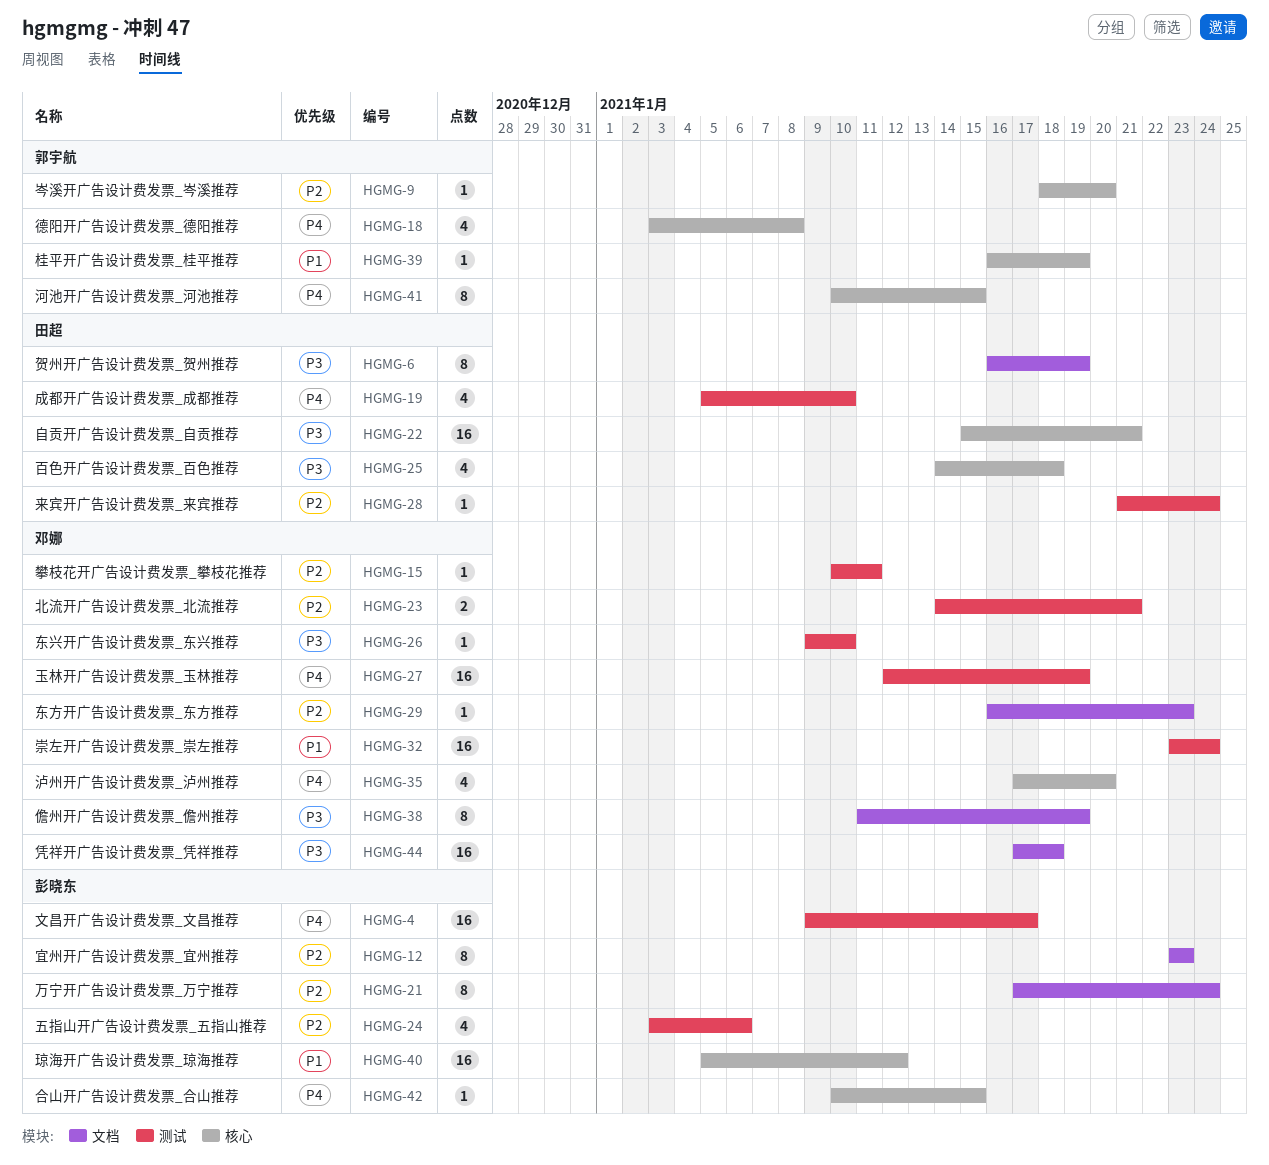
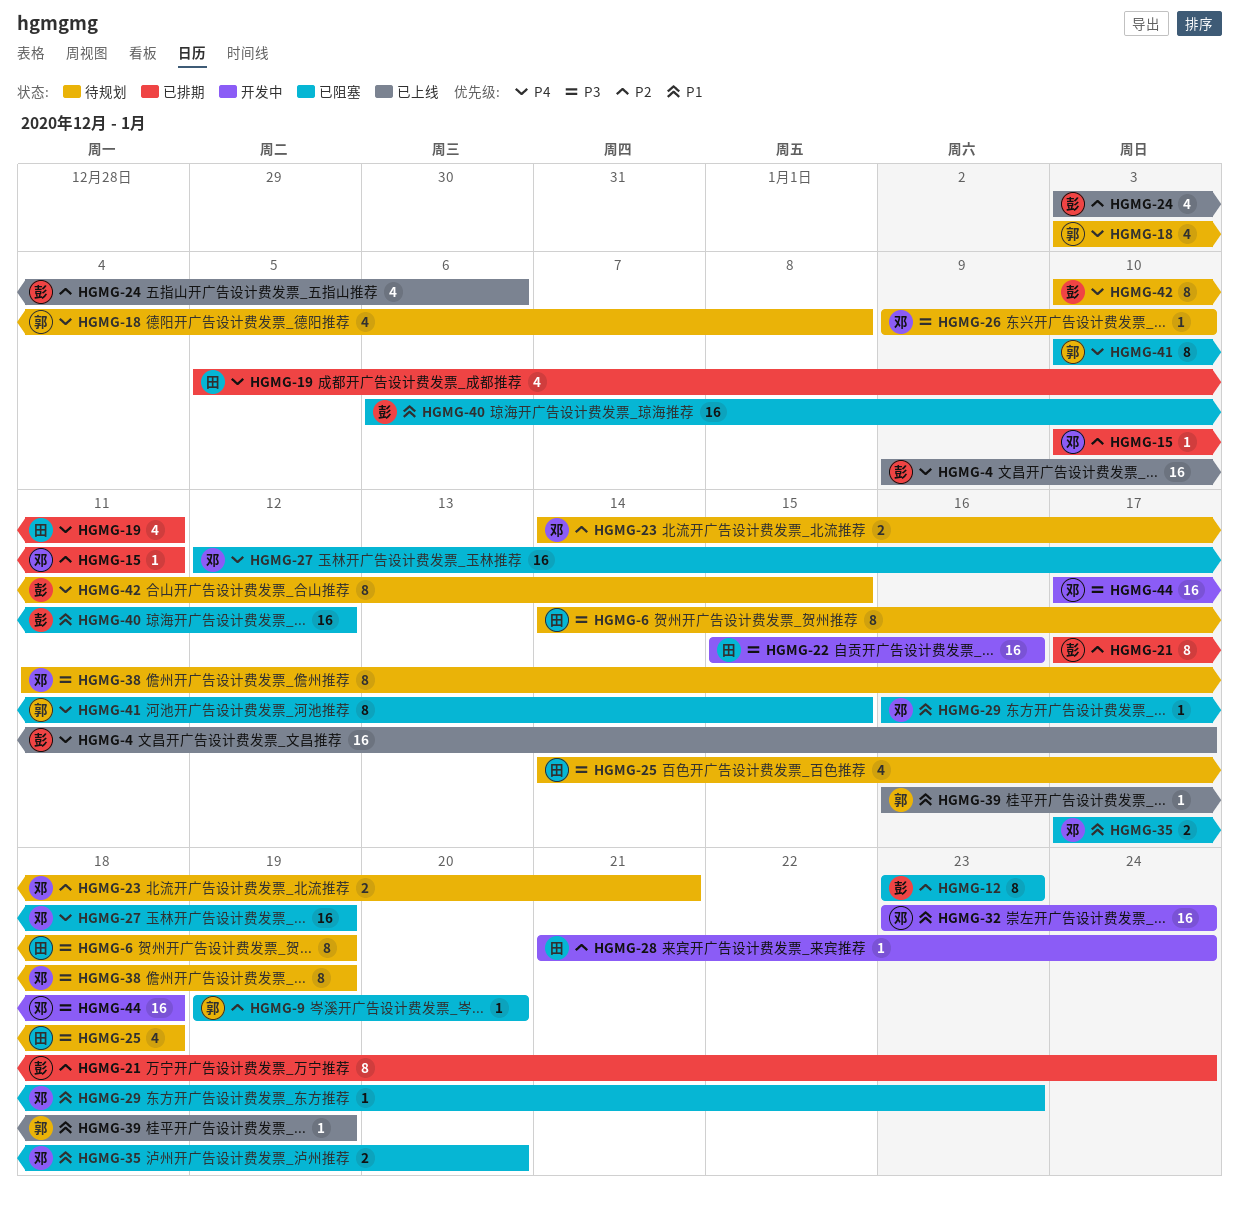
HGMG-6, start: Jan 16 -> Jan 14
HGMG-9, start: Jan 18 -> Jan 19
HGMG-19, due: Jan 10 -> Jan 11
HGMG-22, due: Jan 21 -> Jan 16
HGMG-29, priority: P2 -> P1
HGMG-35, priority: P4 -> P1
HGMG-35, estimate: 4 -> 2
HGMG-40, start: Jan 5 -> Jan 6
HGMG-42, estimate: 1 -> 8

